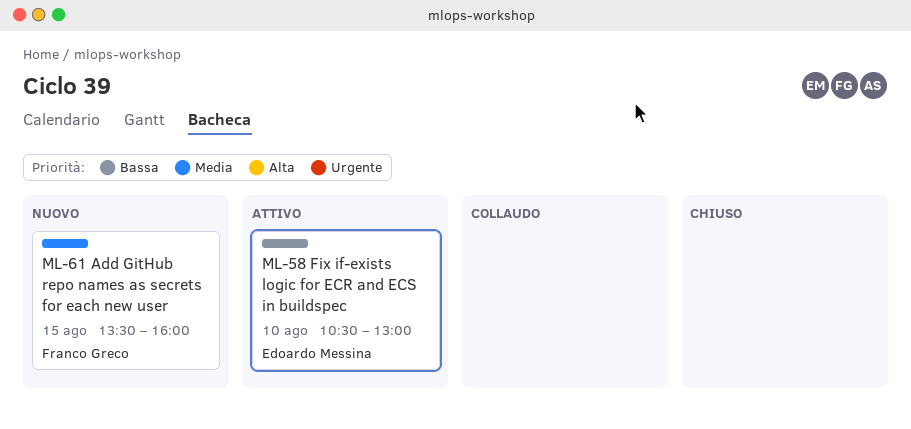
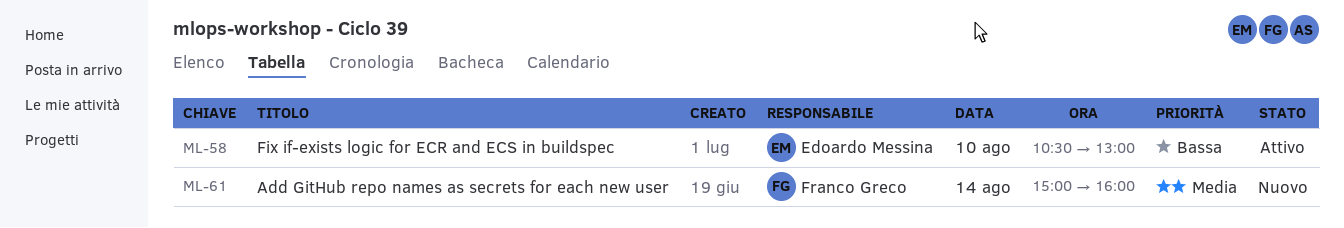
ML-61, day: Aug 15 -> Aug 14
ML-61, begins: 13:30 -> 15:00

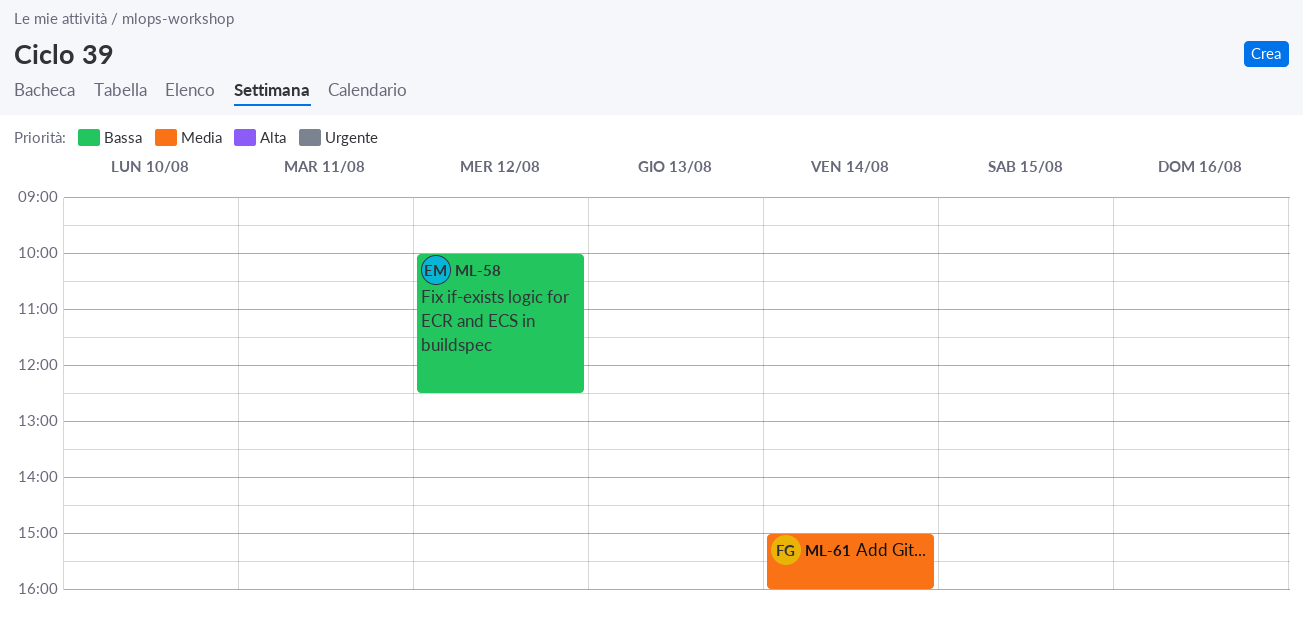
ML-58, day: Aug 10 -> Aug 12
ML-58, begins: 10:30 -> 10:00
ML-58, ends: 13:00 -> 12:30

